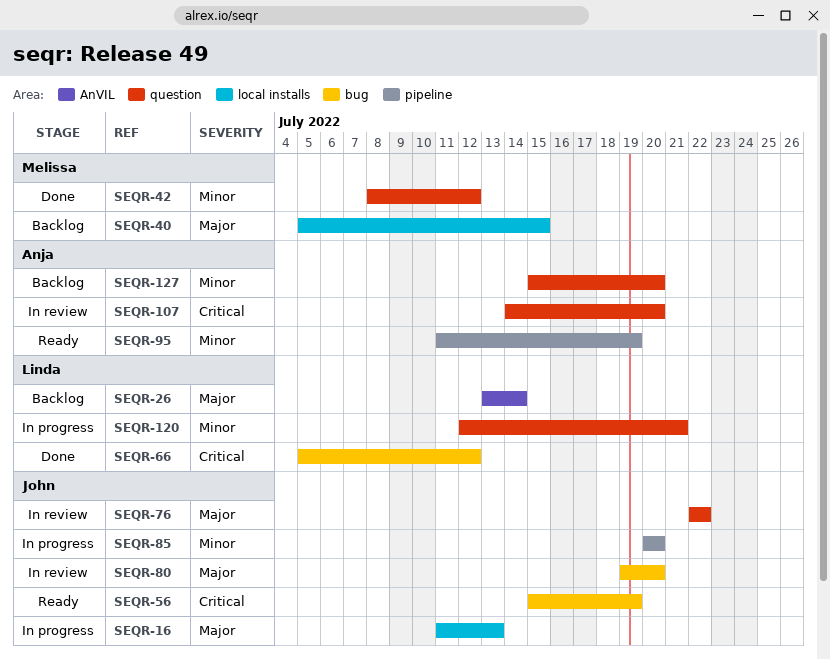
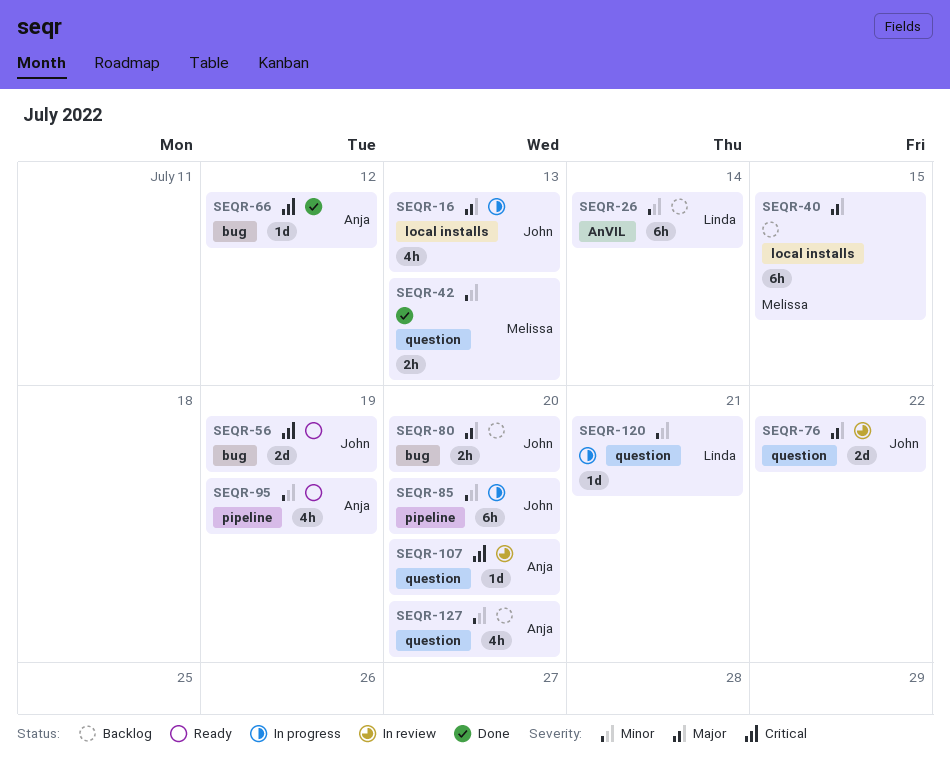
SEQR-26, priority: Major -> Minor
SEQR-42, due: Jul 12 -> Jul 13
SEQR-66, owner: Linda -> Anja
SEQR-80, status: In review -> Backlog

